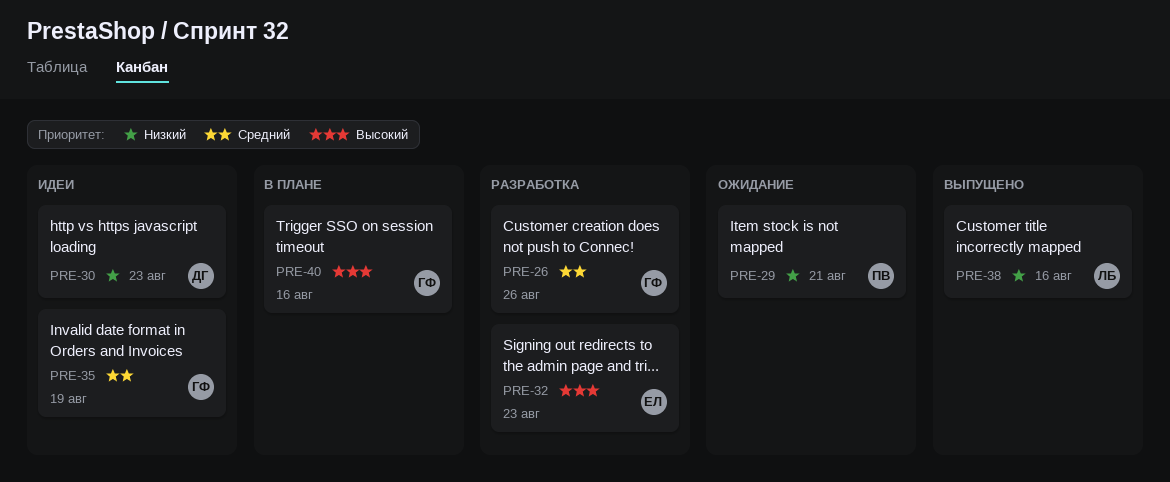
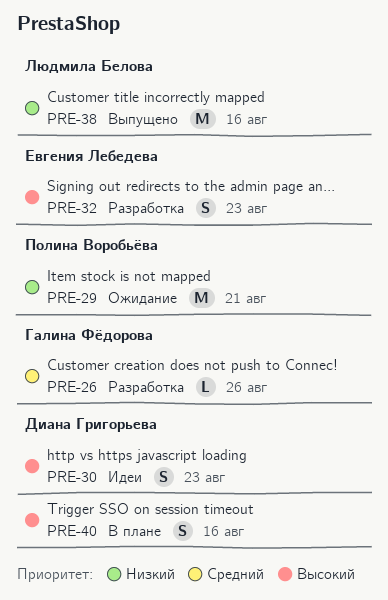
PRE-30, priority: Низкий -> Высокий
PRE-35: present -> none
PRE-40, owner: Галина Фёдорова -> Диана Григорьева

